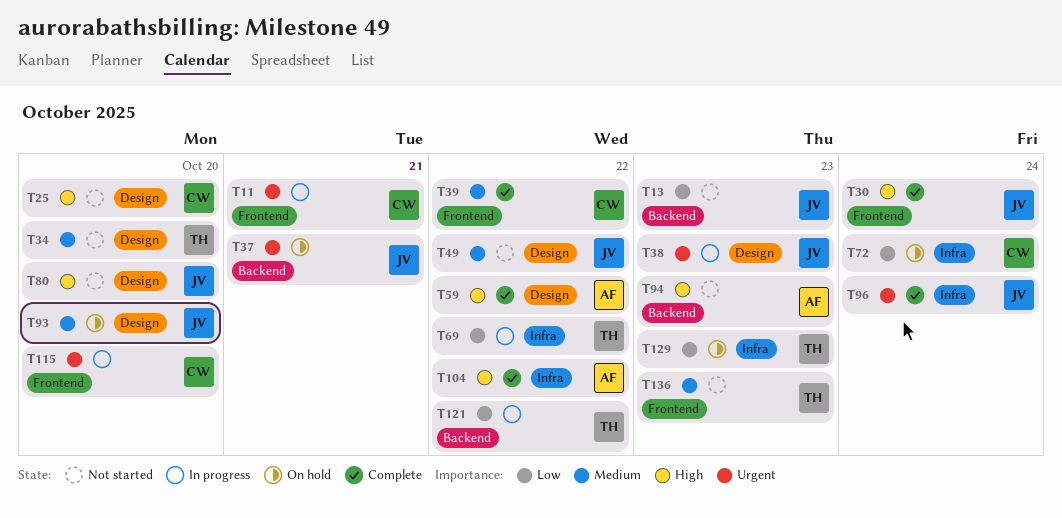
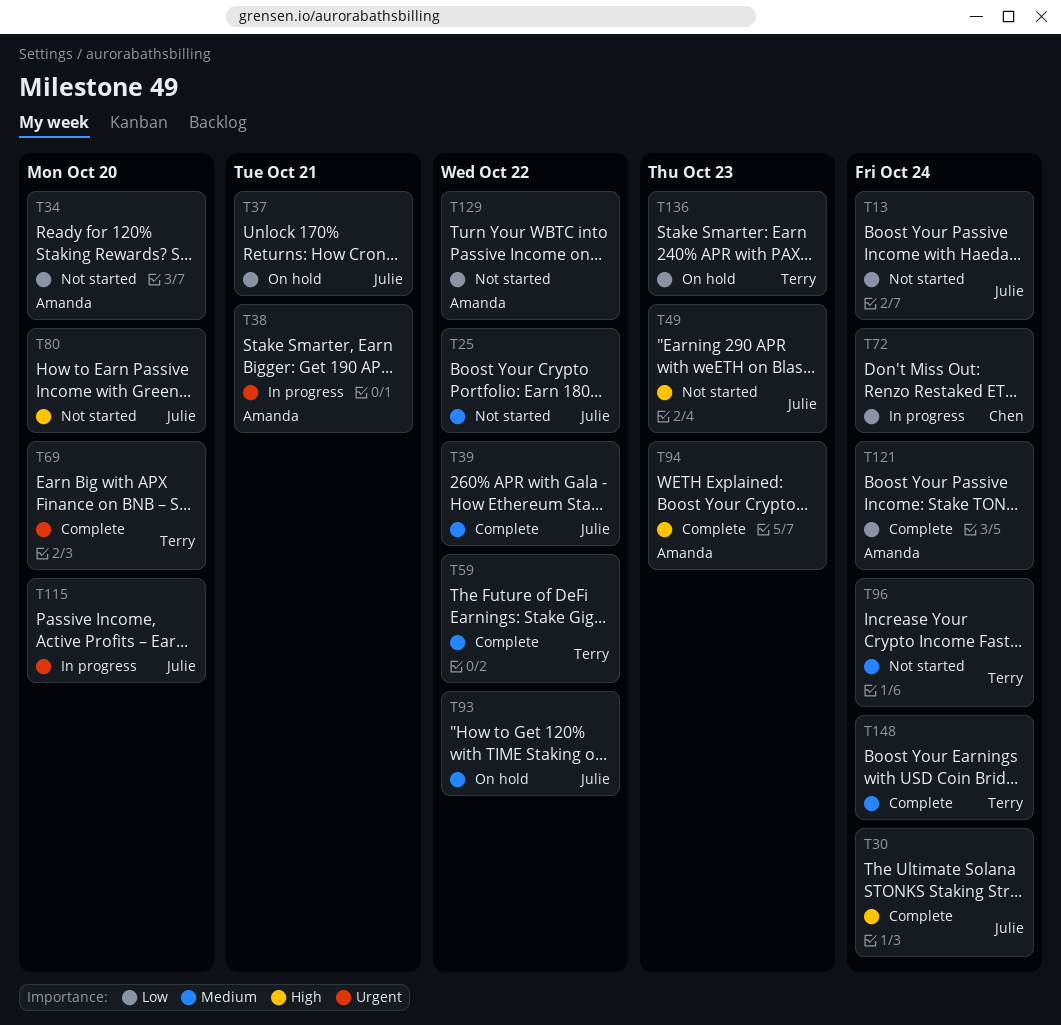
T11: present -> none
T13, due: Oct 23 -> Oct 24
T25, owner: Chen -> Julie
T25, priority: High -> Medium
T25, due: Oct 20 -> Oct 22
T34, owner: Terry -> Amanda
T34, priority: Medium -> Low
T37, priority: Urgent -> Low
T38, owner: Julie -> Amanda
T38, due: Oct 23 -> Oct 21
T39, owner: Chen -> Julie
T49, priority: Medium -> High
T49, due: Oct 22 -> Oct 23
T59, owner: Amanda -> Terry
T59, priority: High -> Medium
T69, status: In progress -> Complete
T69, priority: Low -> Urgent
T69, due: Oct 22 -> Oct 20
T72, status: On hold -> In progress
T93, due: Oct 20 -> Oct 22
T94, status: Not started -> Complete
T96, status: Complete -> Not started
T96, owner: Julie -> Terry
T96, priority: Urgent -> Medium
T104: present -> none
T115, owner: Chen -> Julie
T121, status: In progress -> Complete
T121, owner: Terry -> Amanda
T121, due: Oct 22 -> Oct 24
T129, status: On hold -> Not started
T129, owner: Terry -> Amanda
T129, due: Oct 23 -> Oct 22
T136, status: Not started -> On hold
T136, priority: Medium -> Low
T148: none -> present

